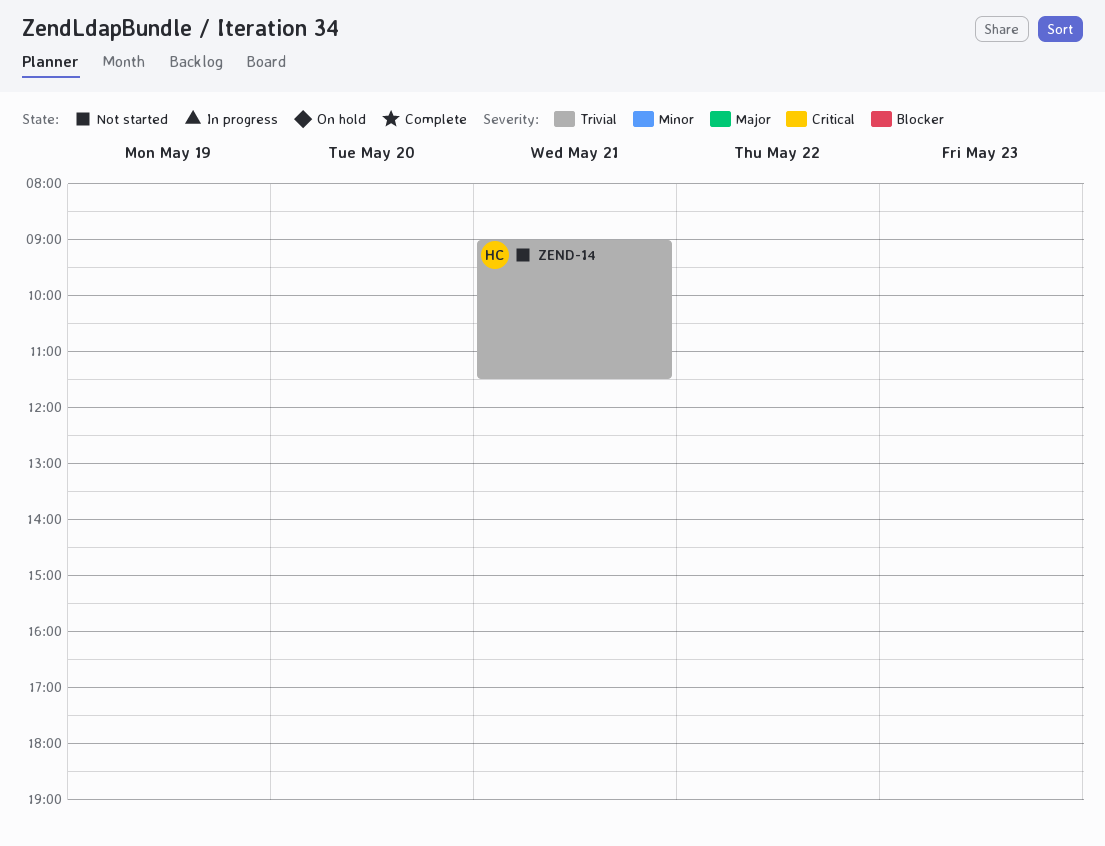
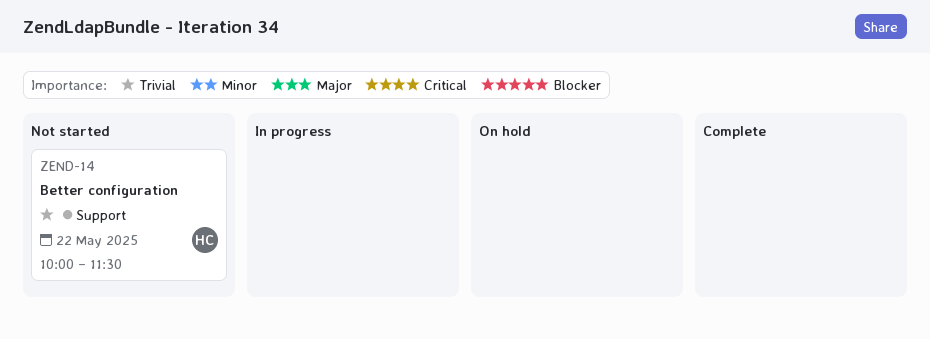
ZEND-14, day: May 21 -> May 22
ZEND-14, begins: 09:00 -> 10:00

